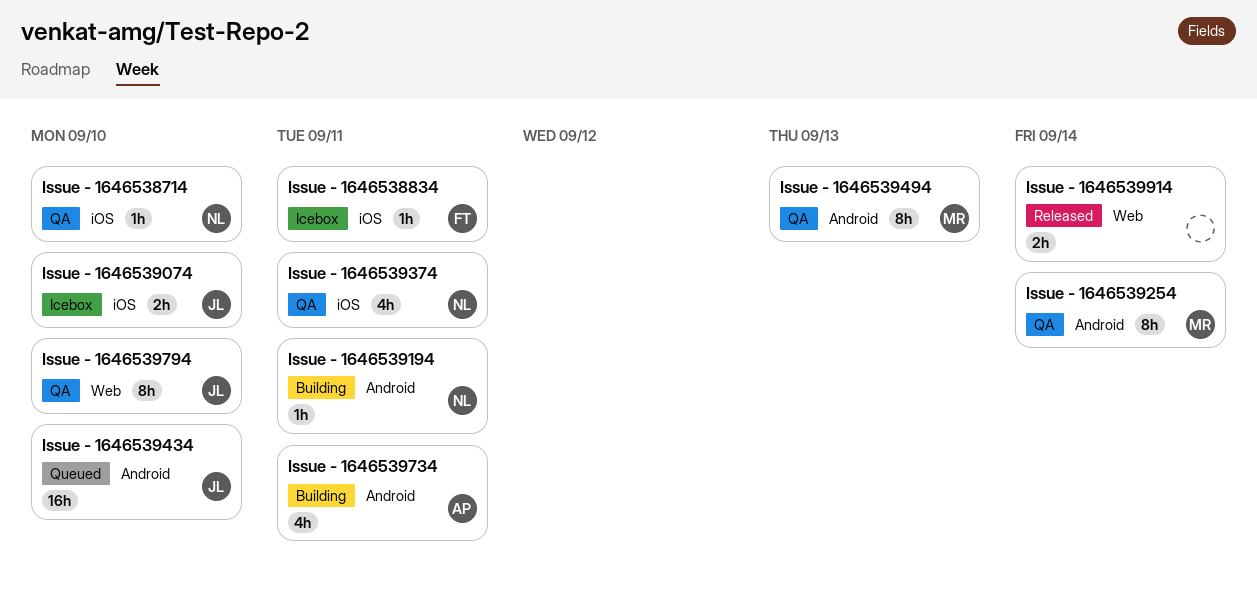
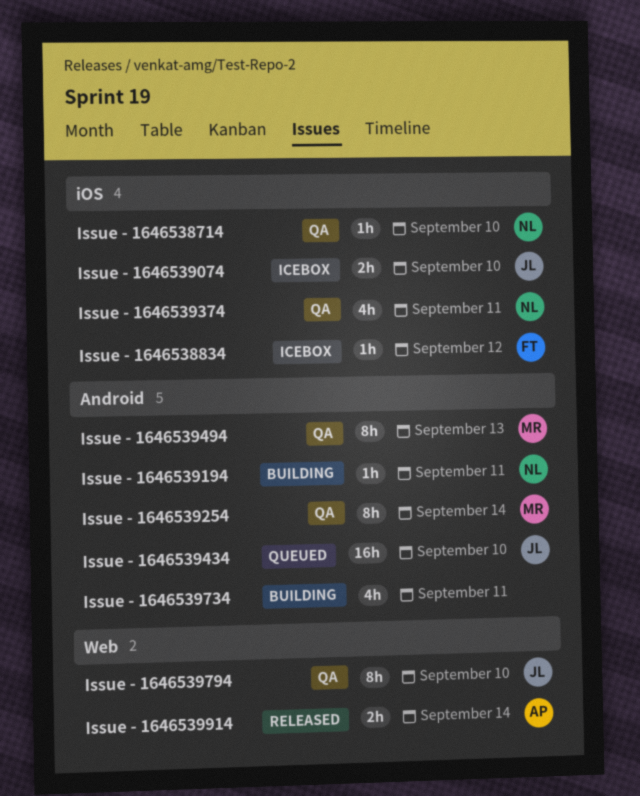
Issue - 1646538834, due: Sep 11 -> Sep 12
Issue - 1646539734, owner: AP -> none
Issue - 1646539914, owner: none -> AP

